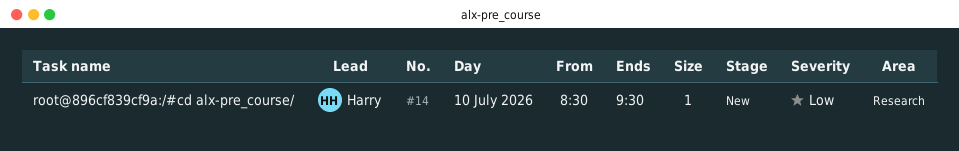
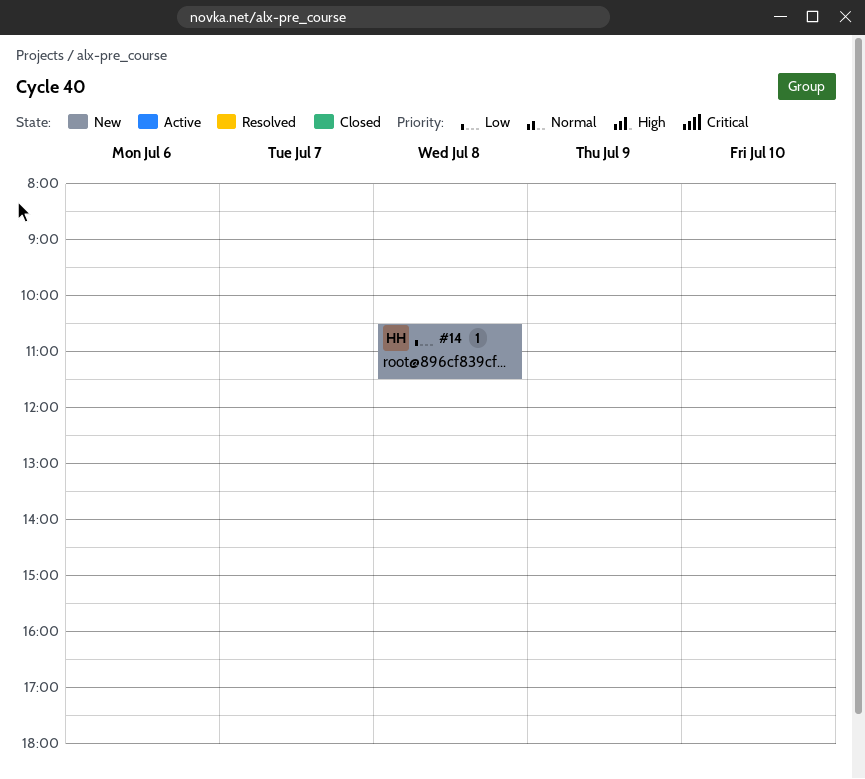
#14, day: Jul 10 -> Jul 8
#14, begins: 08:30 -> 10:30
#14, ends: 09:30 -> 11:30

